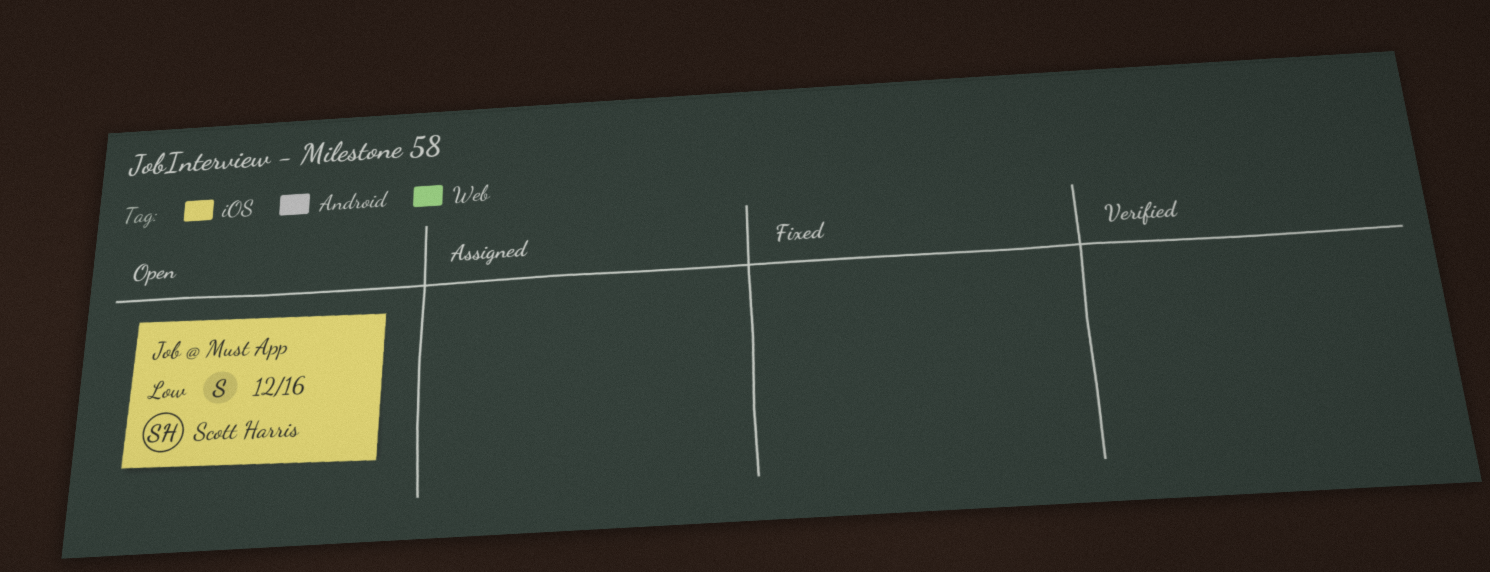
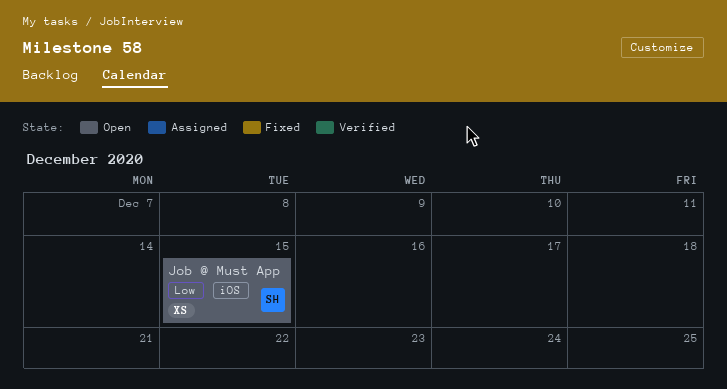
Job @ Must App, estimate: S -> XS
Job @ Must App, due: Dec 16 -> Dec 15

